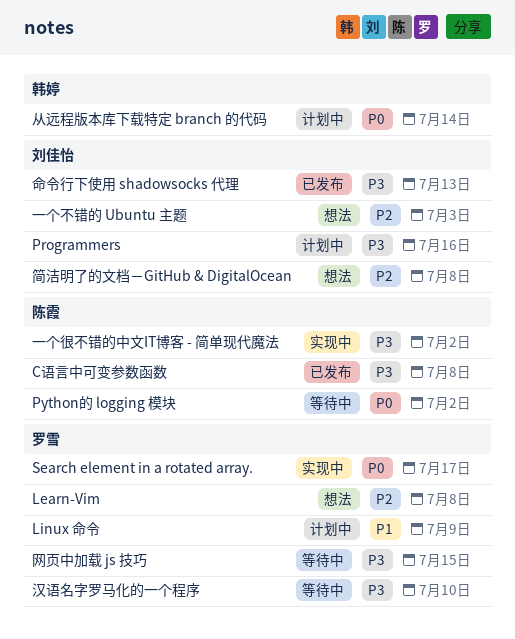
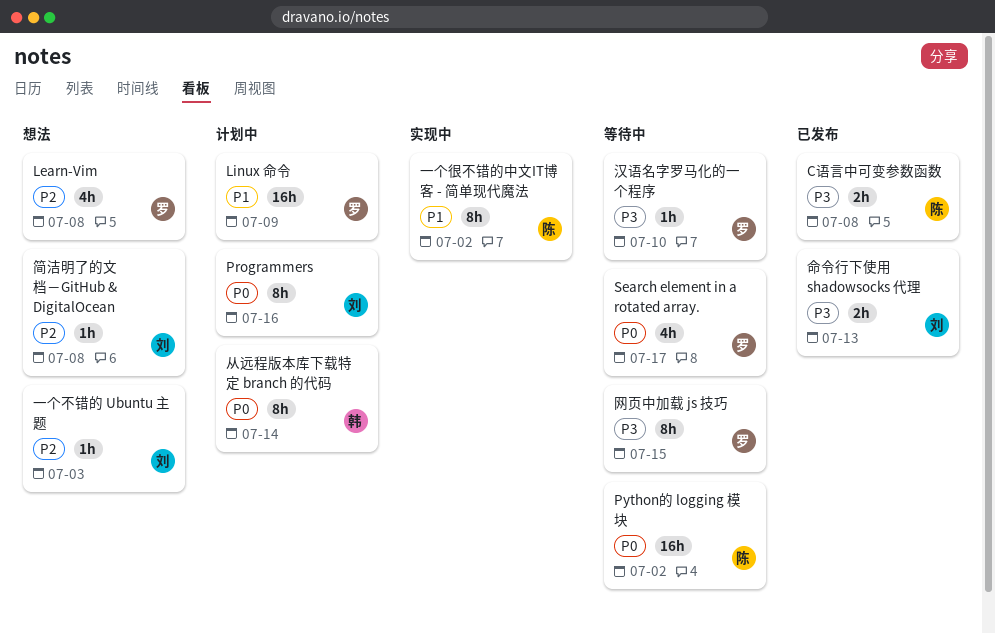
Programmers, priority: P3 -> P0
Search element in a rotated array., status: 实现中 -> 等待中
一个很不错的中文IT博客 - 简单现代魔法, priority: P3 -> P1

